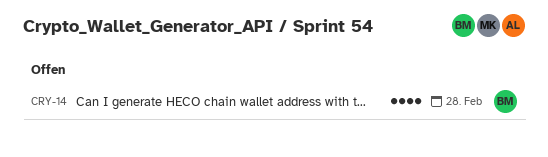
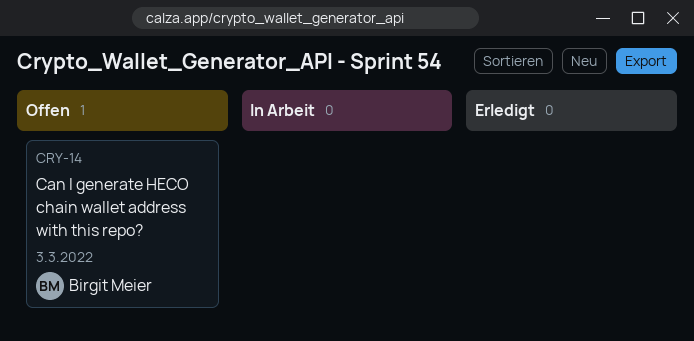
CRY-14, due: Feb 28 -> Mar 3

